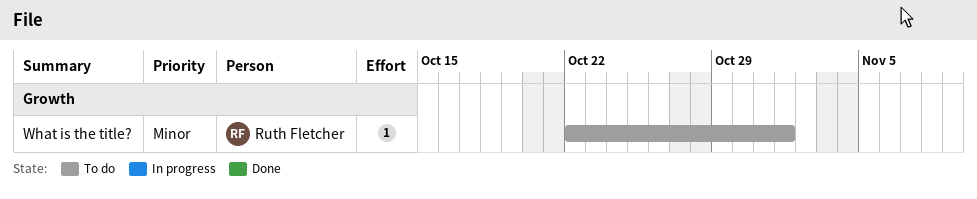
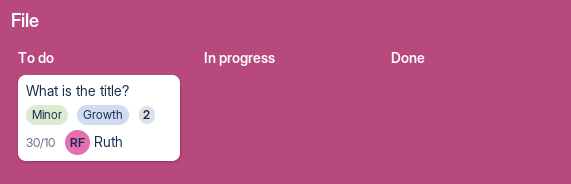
What is the title?, estimate: 1 -> 2
What is the title?, due: Nov 1 -> Oct 30

